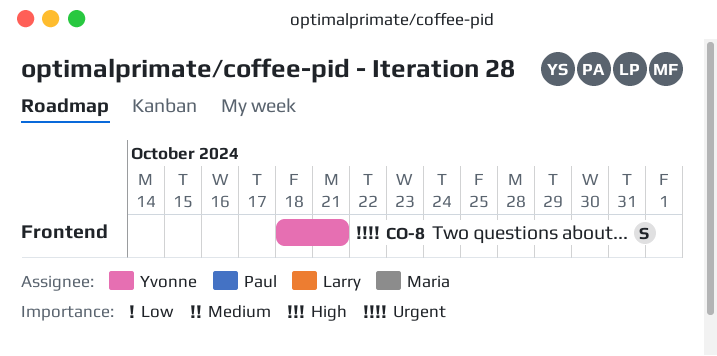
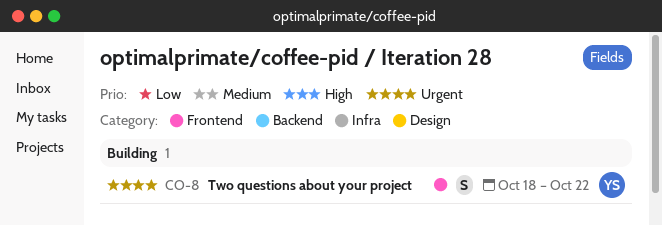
CO-8, due: Oct 21 -> Oct 22

